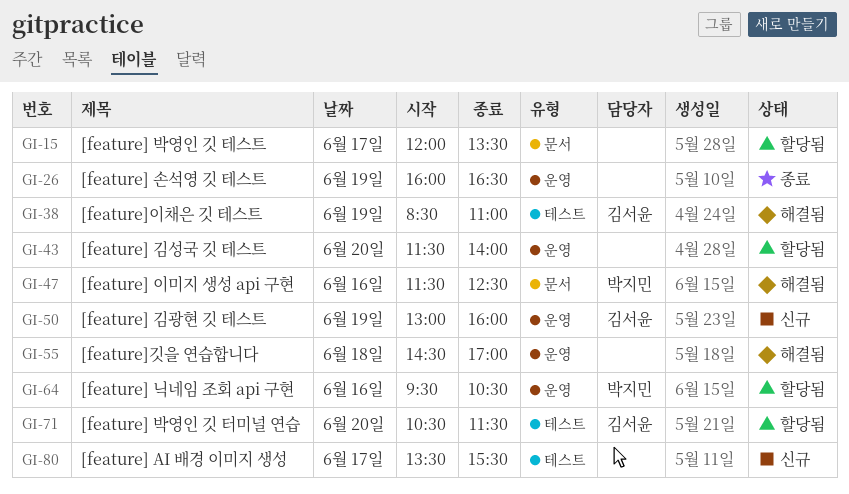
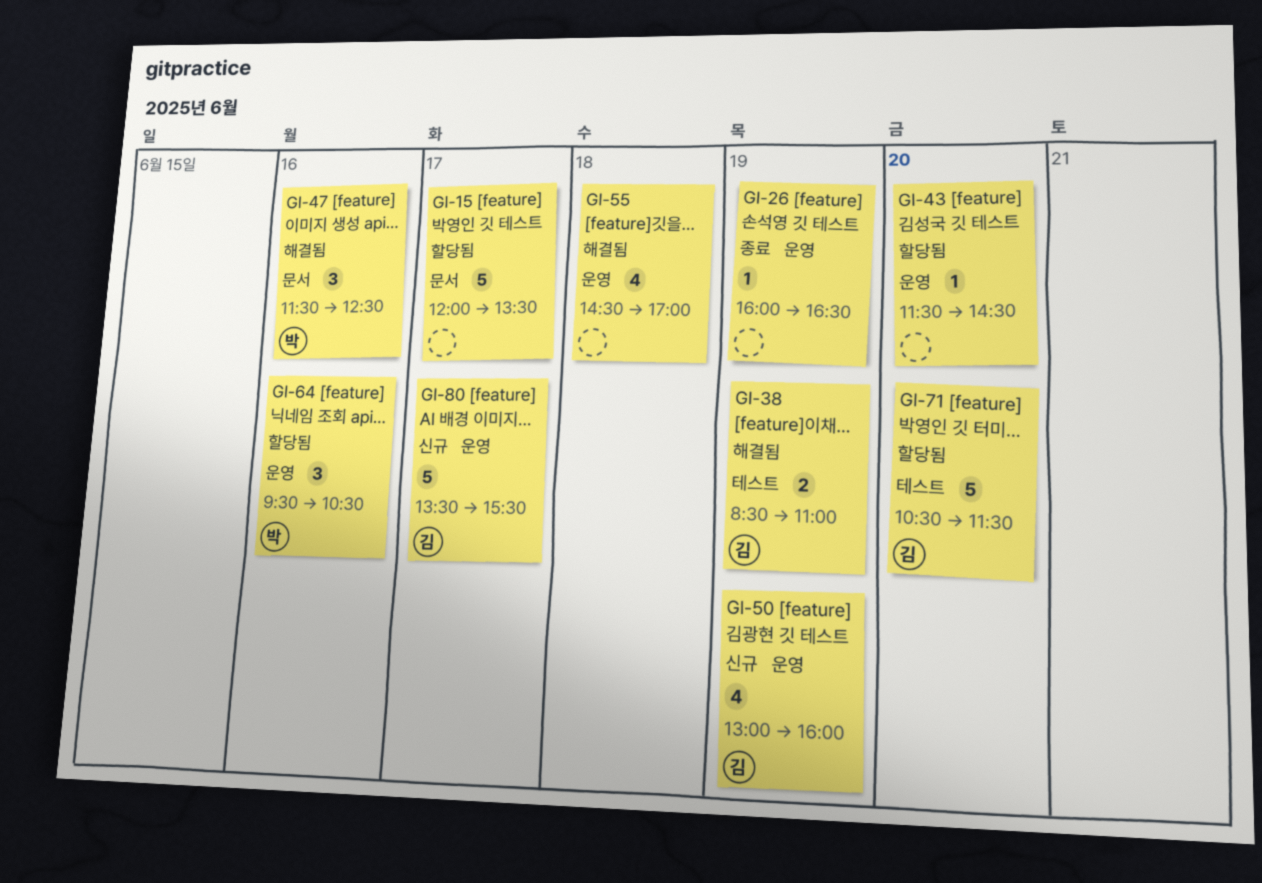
GI-43, ends: 14:00 -> 14:30
GI-80, owner: none -> 김서윤
GI-80, label: 테스트 -> 운영

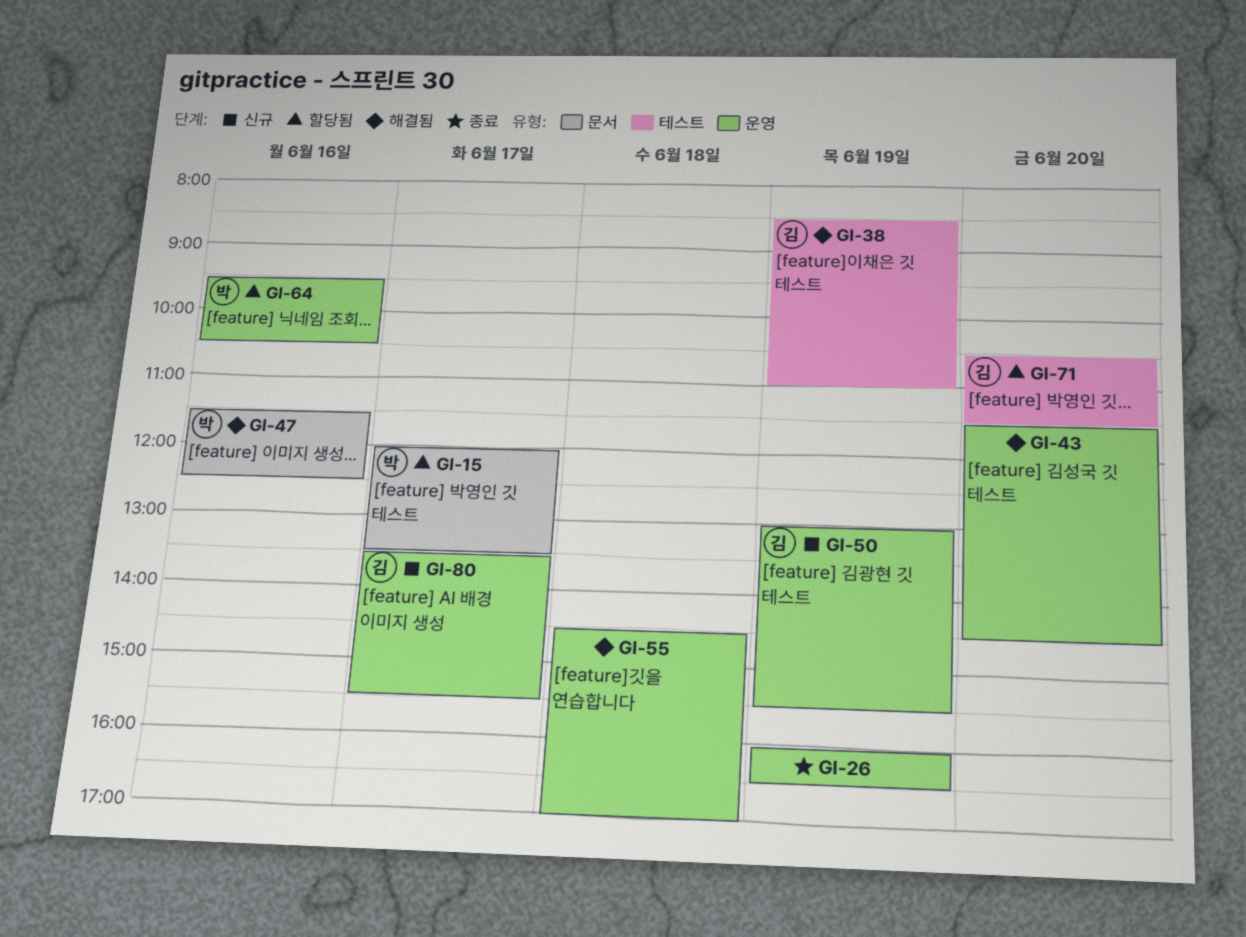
GI-15, owner: none -> 박
GI-43, status: 할당됨 -> 해결됨
GI-50, ends: 16:00 -> 15:30

